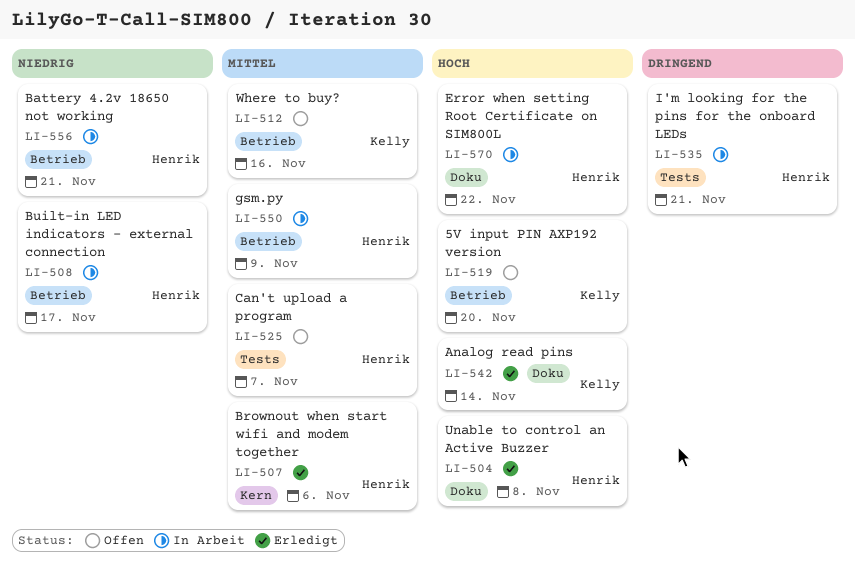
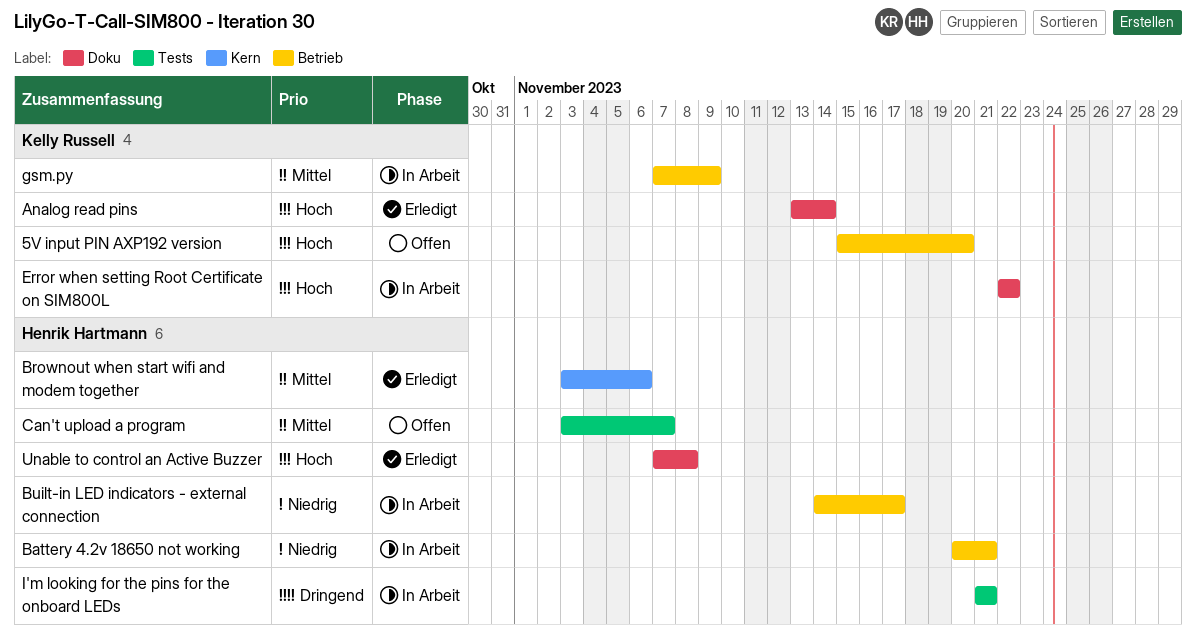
Error when setting Root Certificate on SIM800L, owner: Henrik Hartmann -> Kelly Russell
gsm.py, owner: Henrik Hartmann -> Kelly Russell
Where to buy?: present -> none

